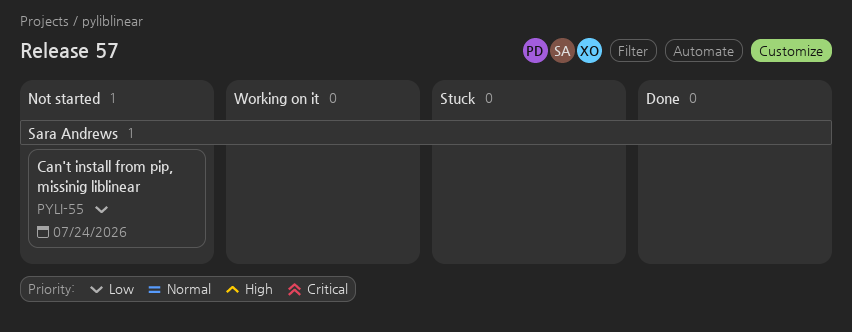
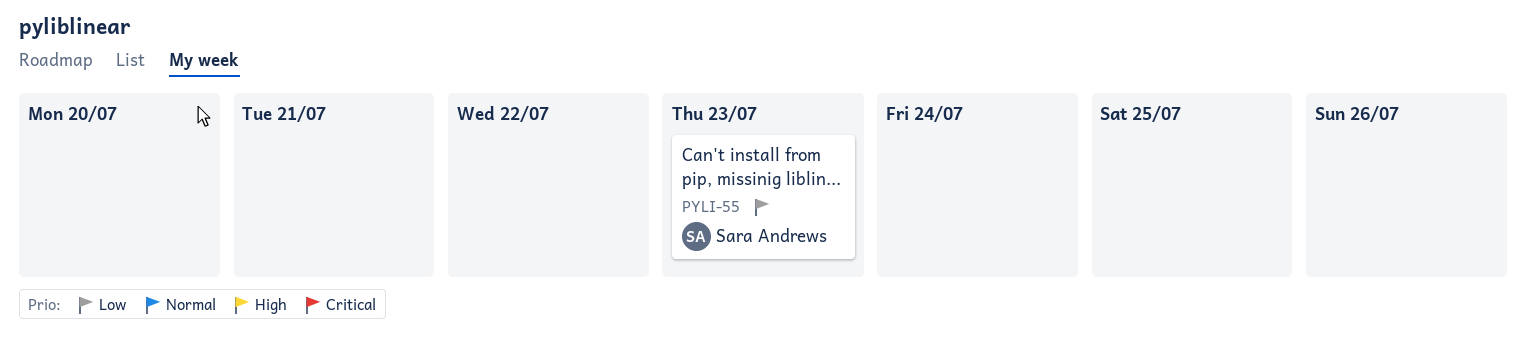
PYLI-55, due: Jul 24 -> Jul 23

